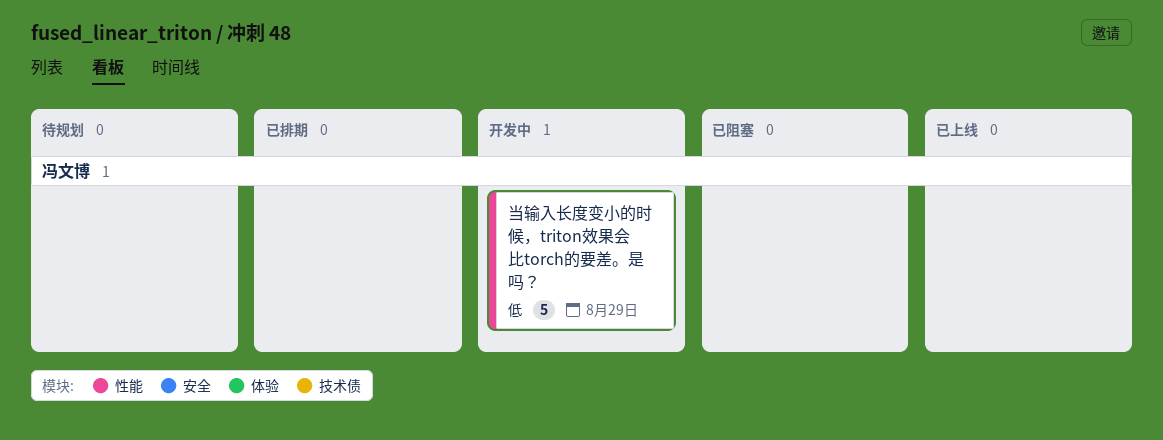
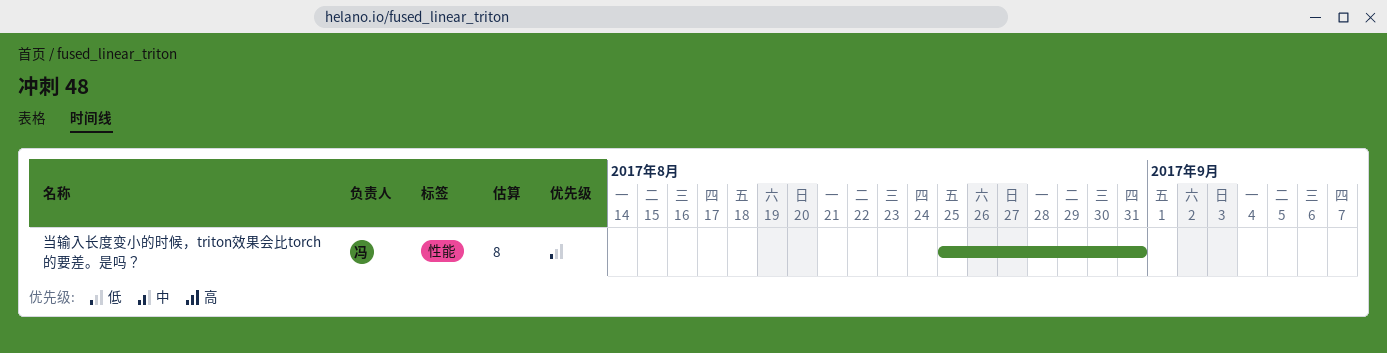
当输入长度变小的时候，triton效果会比torch的要差。是吗？, estimate: 5 -> 8
当输入长度变小的时候，triton效果会比torch的要差。是吗？, due: Aug 29 -> Aug 31

